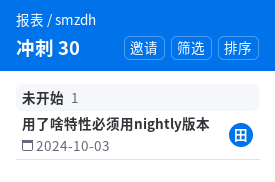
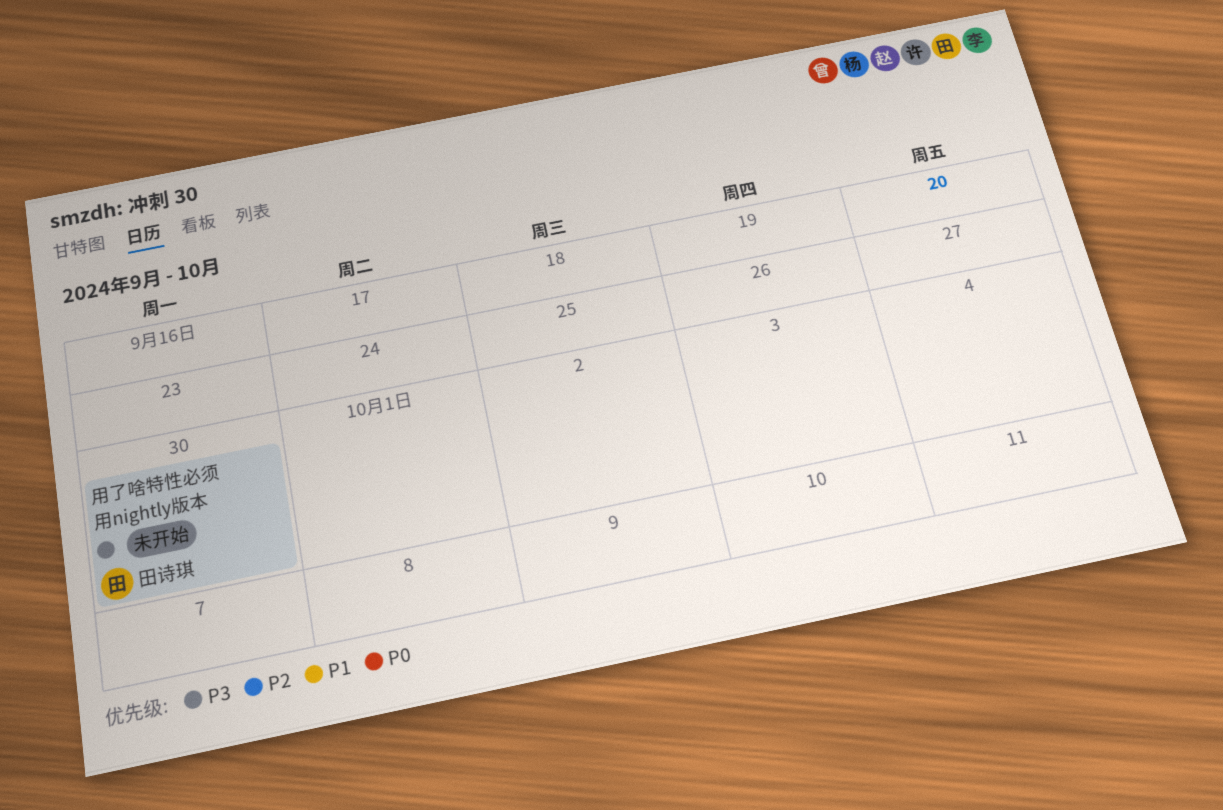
用了啥特性必须用nightly版本, due: Oct 3 -> Sep 30

